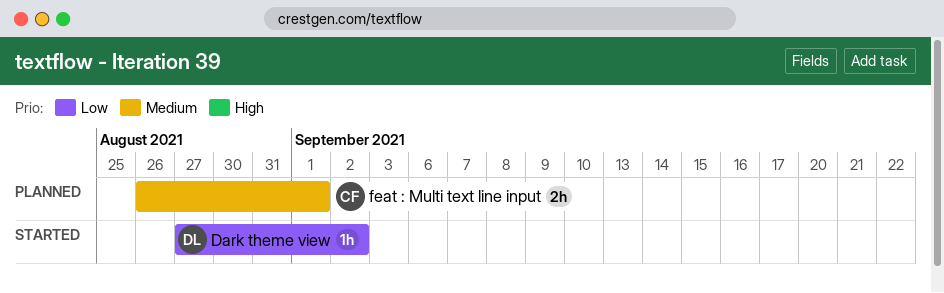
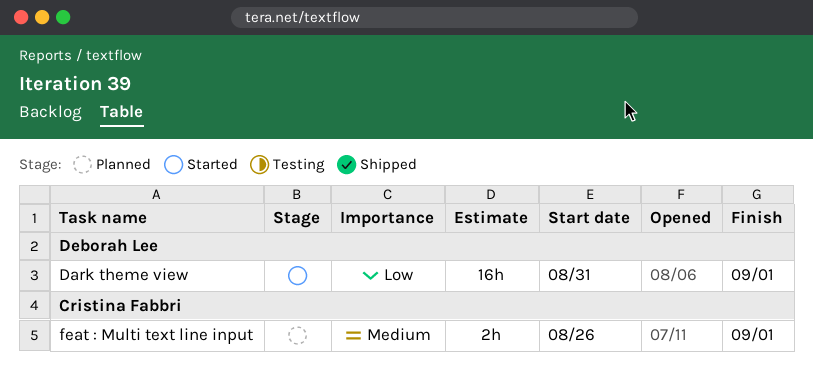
Dark theme view, estimate: 1h -> 16h
Dark theme view, start: Aug 27 -> Aug 31
Dark theme view, due: Sep 2 -> Sep 1

